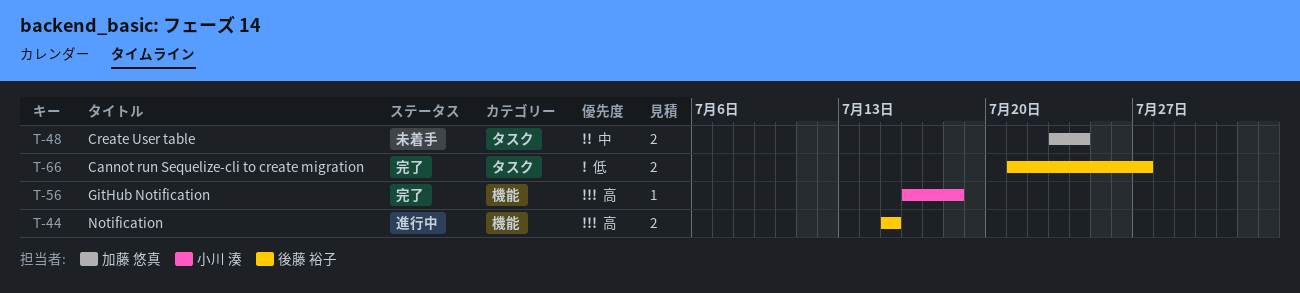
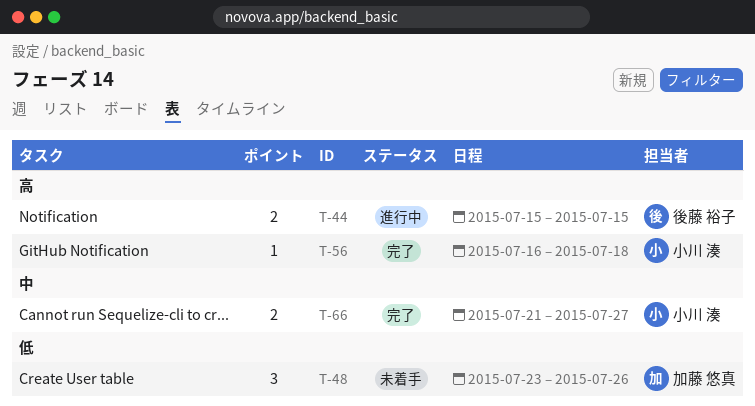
T-48, priority: 中 -> 低
T-48, estimate: 2 -> 3
T-48, due: Jul 24 -> Jul 26
T-66, owner: 後藤 裕子 -> 小川 湊
T-66, priority: 低 -> 中

